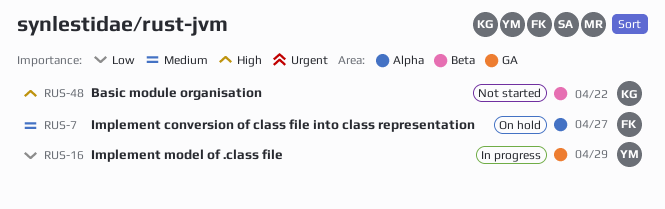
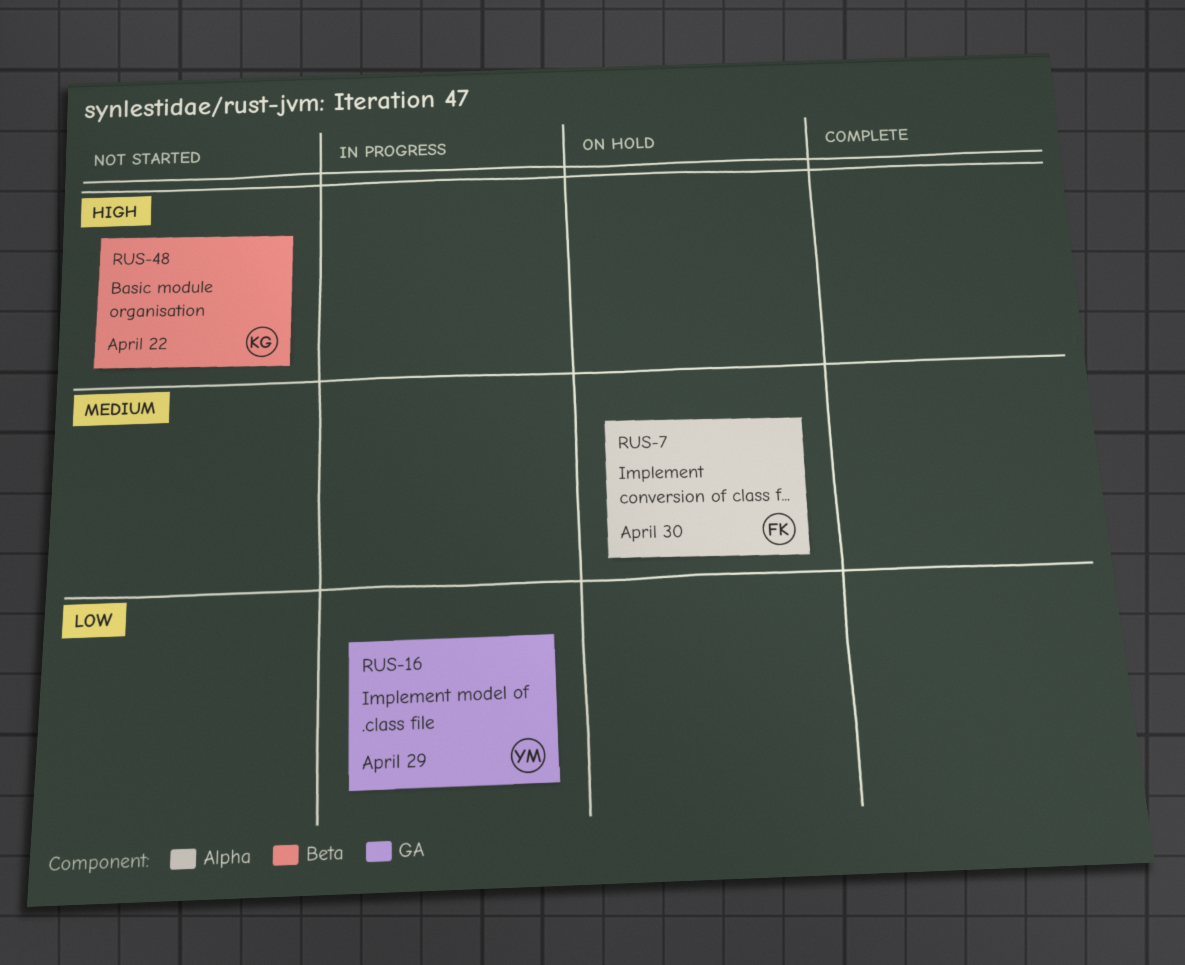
RUS-7, due: Apr 27 -> Apr 30

